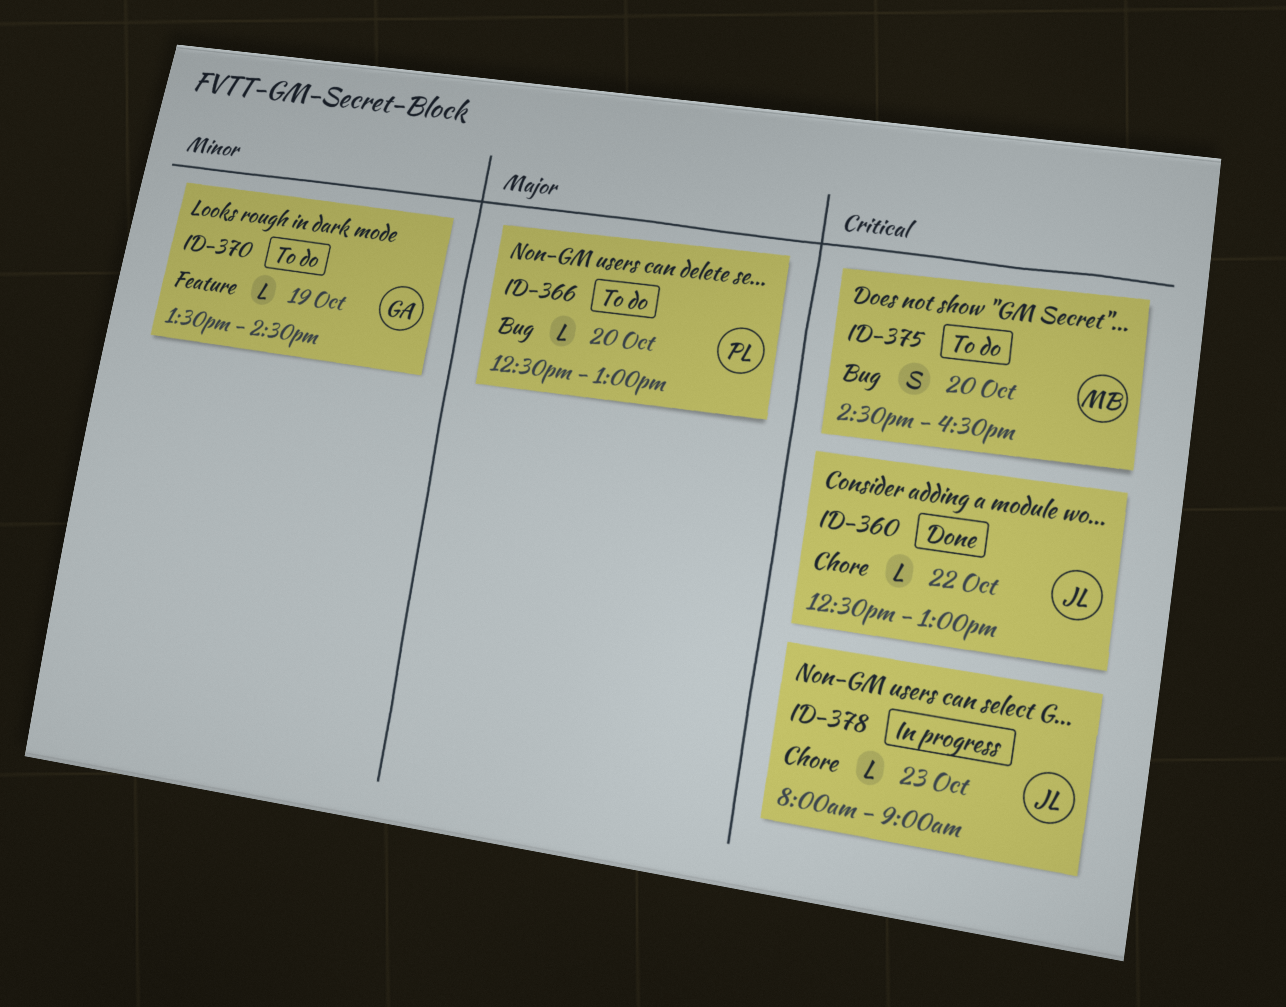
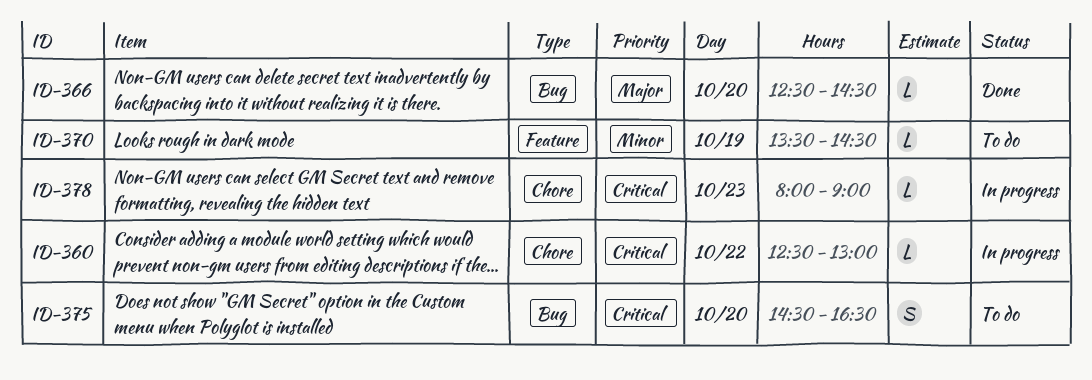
ID-360, status: Done -> In progress
ID-366, status: To do -> Done
ID-366, ends: 13:00 -> 14:30

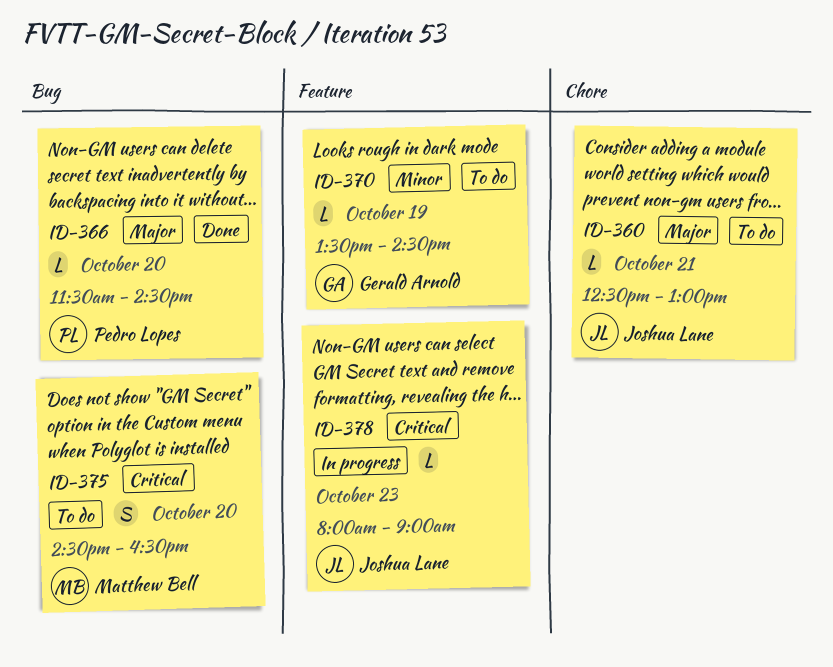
ID-360, status: In progress -> To do
ID-360, priority: Critical -> Major
ID-360, day: Oct 22 -> Oct 21
ID-366, begins: 12:30 -> 11:30
ID-378, label: Chore -> Feature

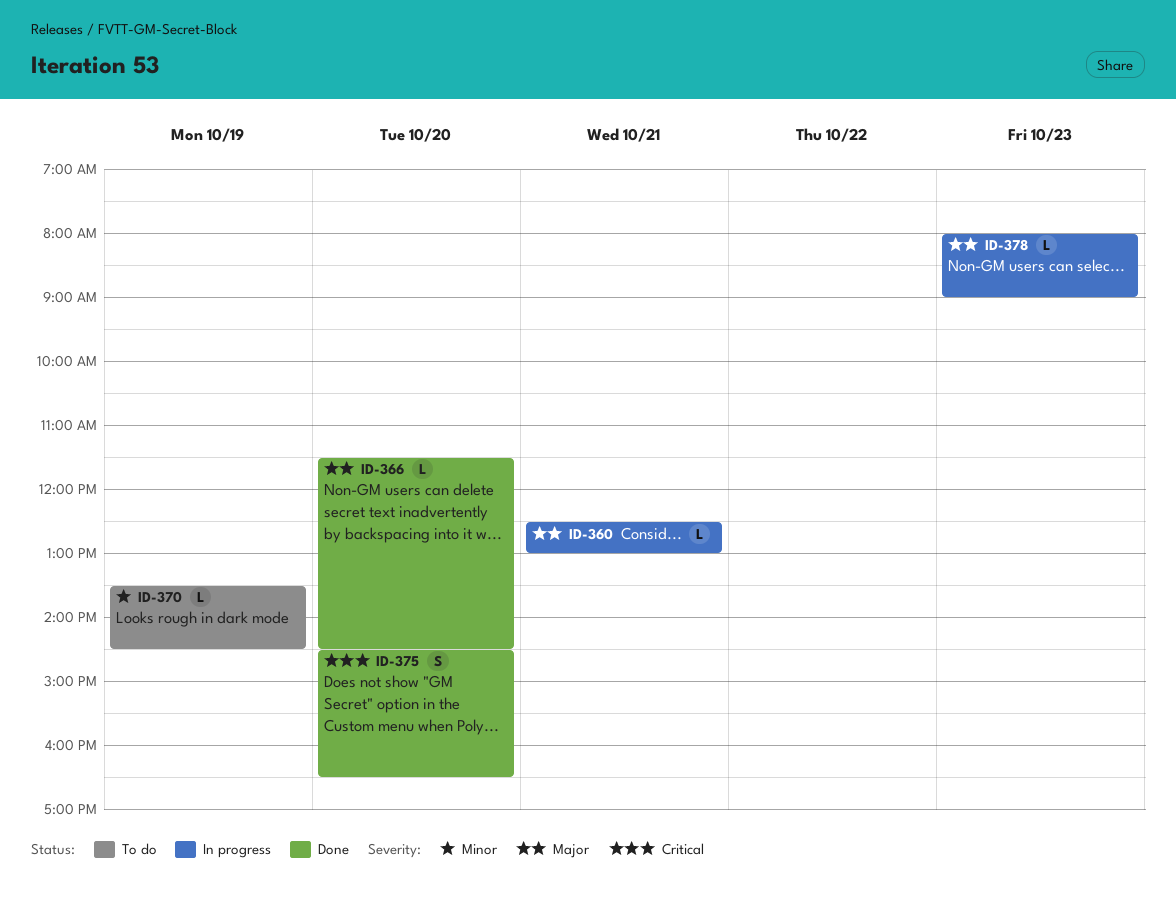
ID-360, status: To do -> In progress
ID-375, status: To do -> Done
ID-378, priority: Critical -> Major

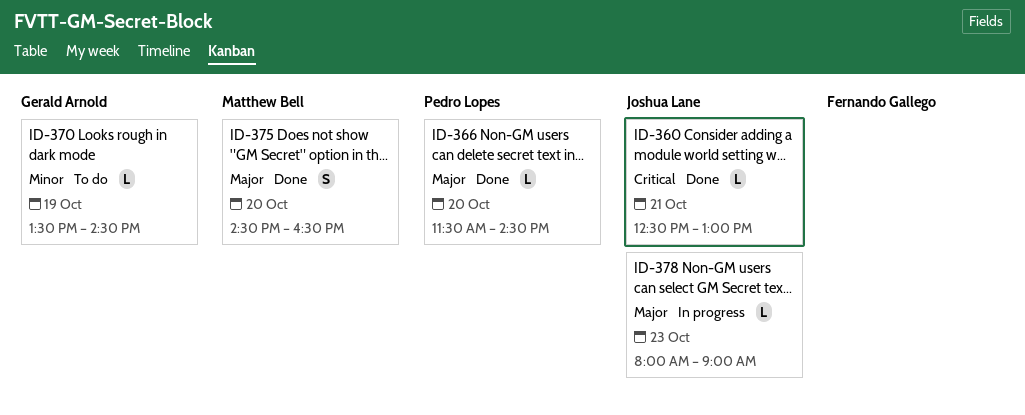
ID-360, status: In progress -> Done
ID-360, priority: Major -> Critical
ID-375, priority: Critical -> Major

